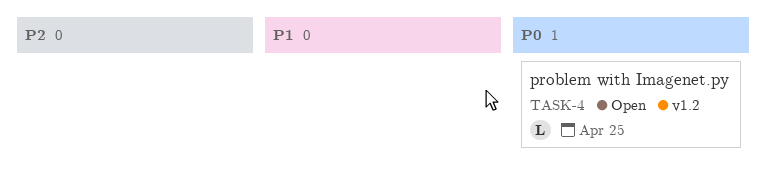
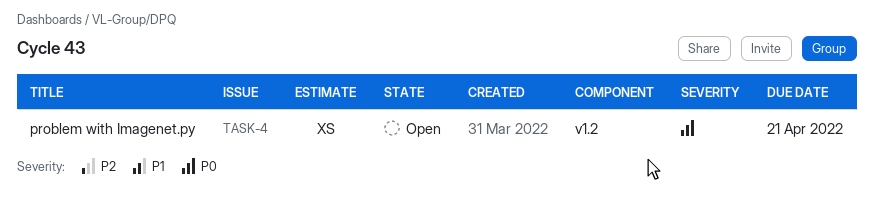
TASK-4, estimate: L -> XS
TASK-4, due: Apr 25 -> Apr 21

